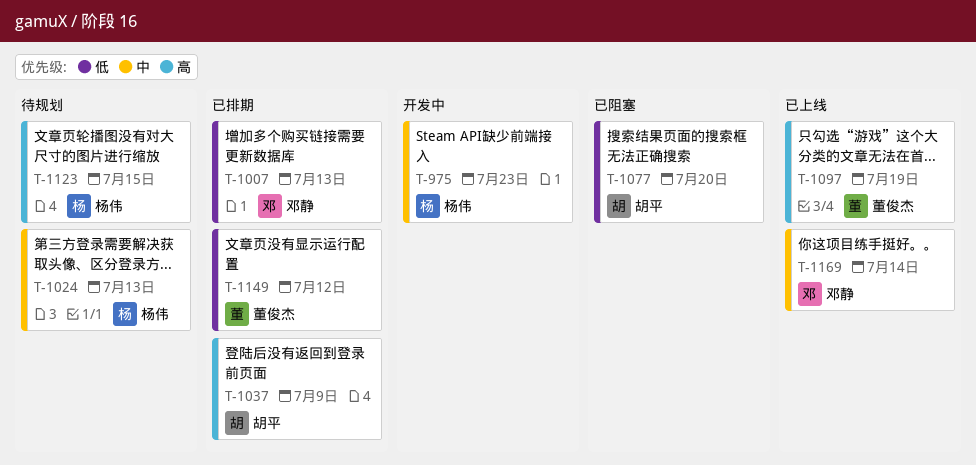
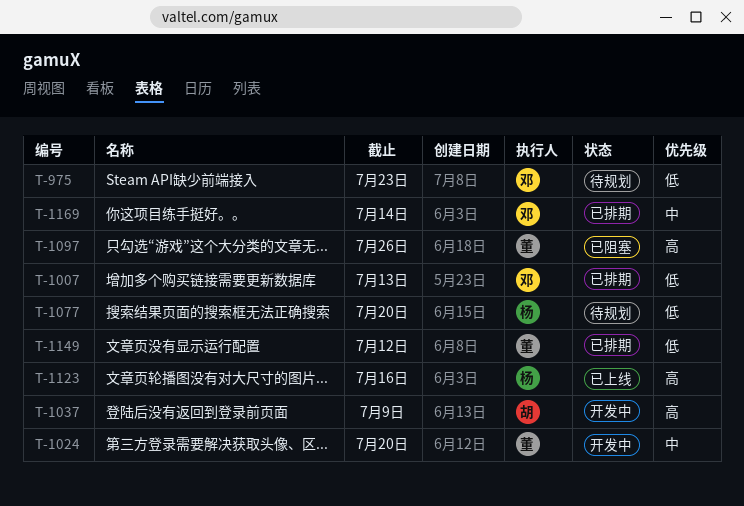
T-975, status: 开发中 -> 待规划
T-975, owner: 杨伟 -> 邓静
T-975, priority: 中 -> 低
T-1024, status: 待规划 -> 开发中
T-1024, owner: 杨伟 -> 董俊杰
T-1024, due: Jul 13 -> Jul 20
T-1037, status: 已排期 -> 开发中
T-1077, status: 已阻塞 -> 待规划
T-1077, owner: 胡平 -> 杨伟
T-1097, status: 已上线 -> 已阻塞
T-1097, due: Jul 19 -> Jul 26
T-1123, status: 待规划 -> 已上线
T-1123, due: Jul 15 -> Jul 16
T-1169, status: 已上线 -> 已排期

